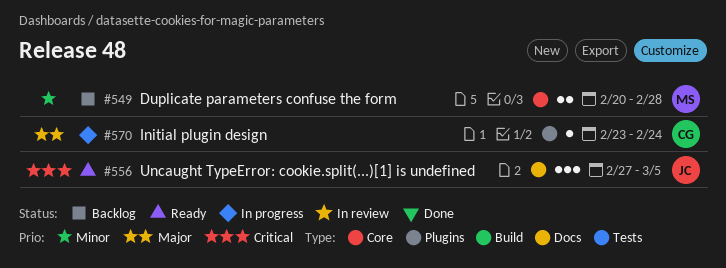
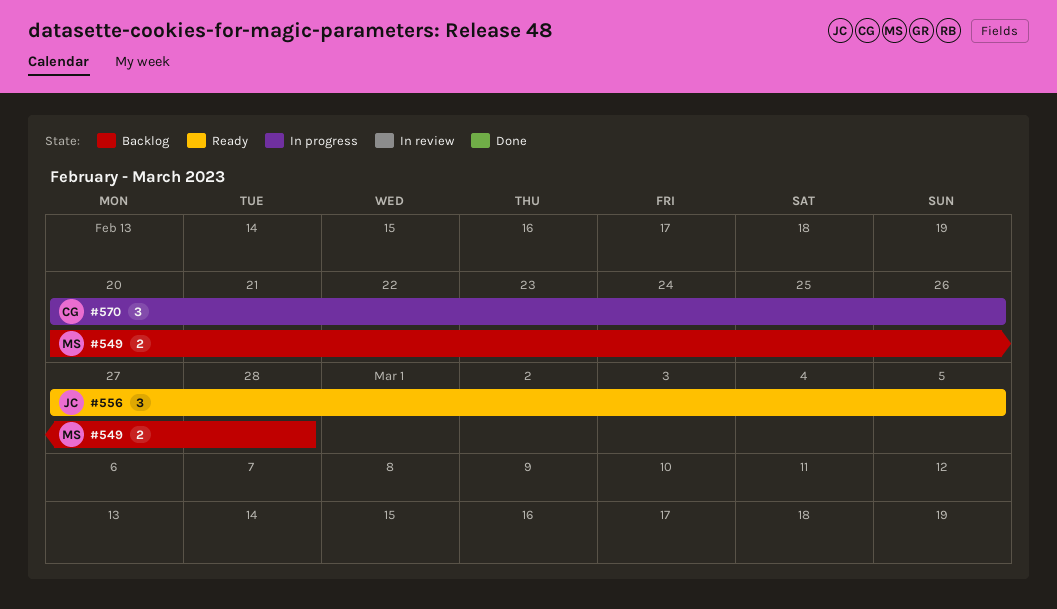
#570, estimate: 1 -> 3
#570, start: Feb 23 -> Feb 20
#570, due: Feb 24 -> Feb 26

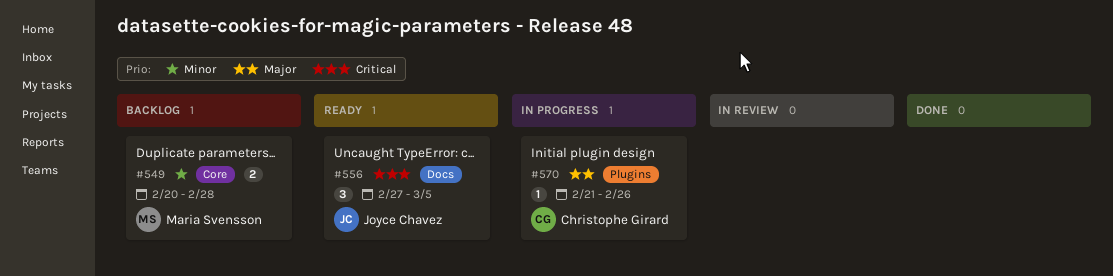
#570, estimate: 3 -> 1
#570, start: Feb 20 -> Feb 21

